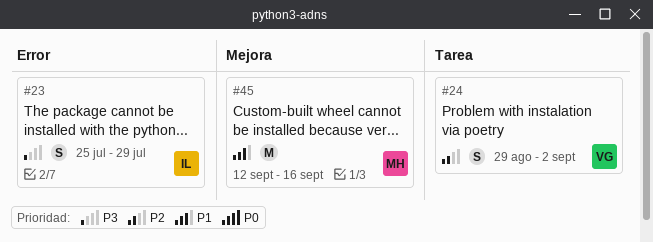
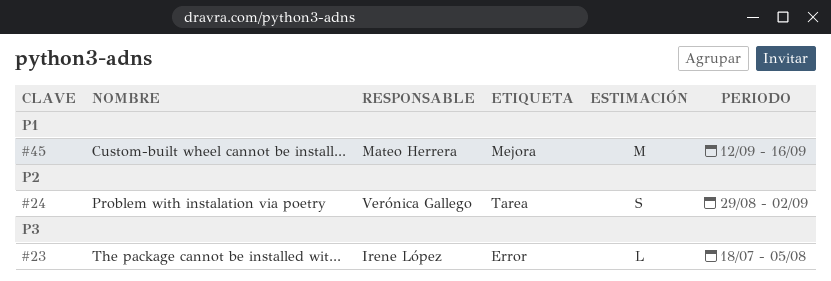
#23, estimate: S -> L
#23, start: Jul 25 -> Jul 18
#23, due: Jul 29 -> Aug 5

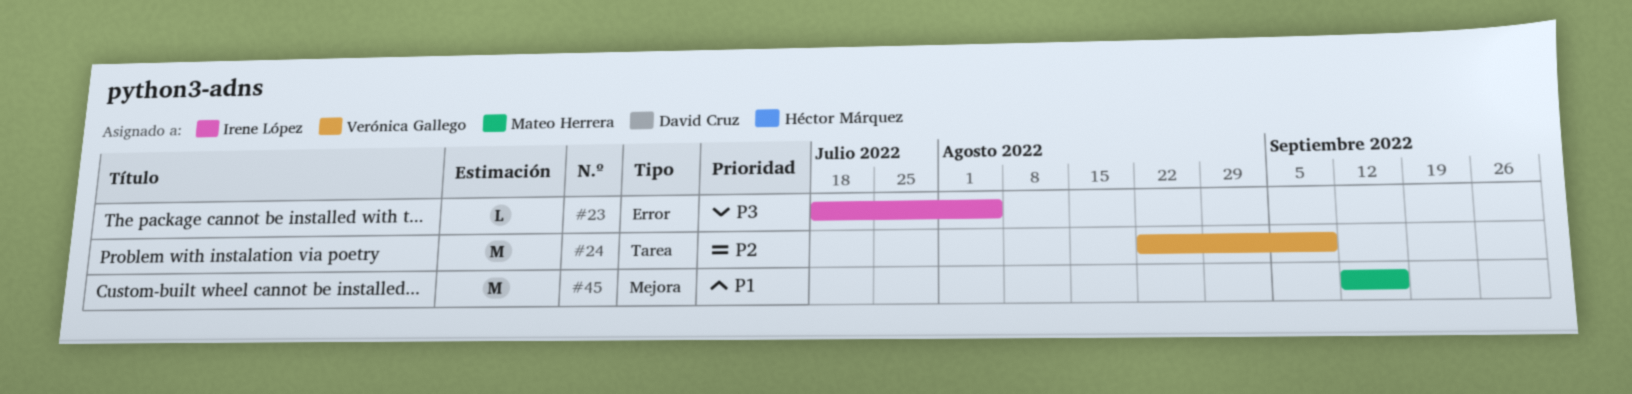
#24, estimate: S -> M
#24, start: Aug 29 -> Aug 22
#24, due: Sep 2 -> Sep 9

